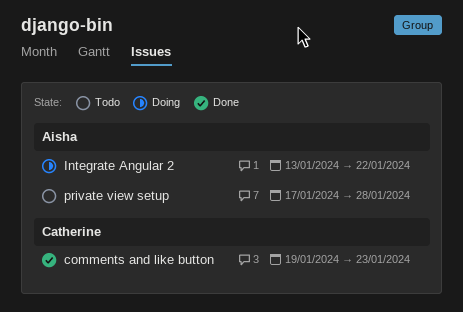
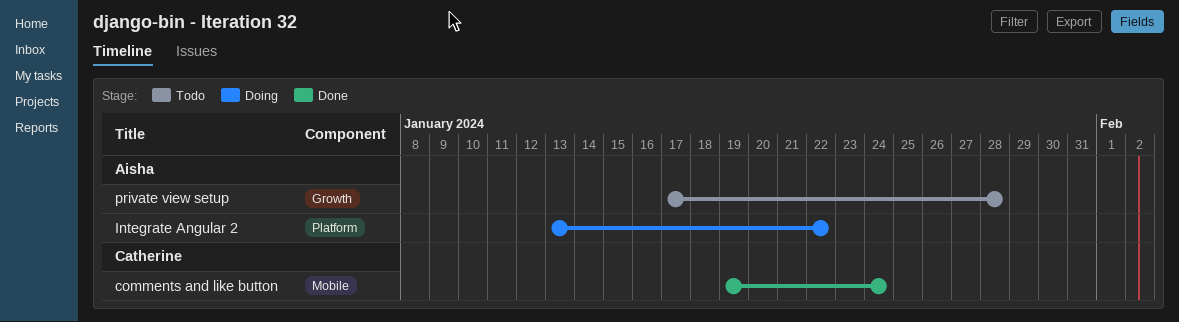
comments and like button, due: Jan 23 -> Jan 24

